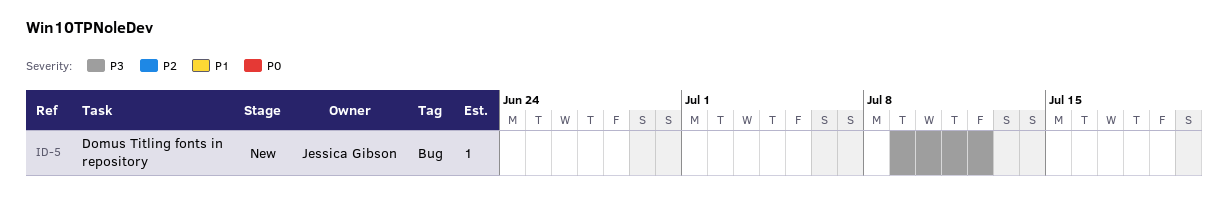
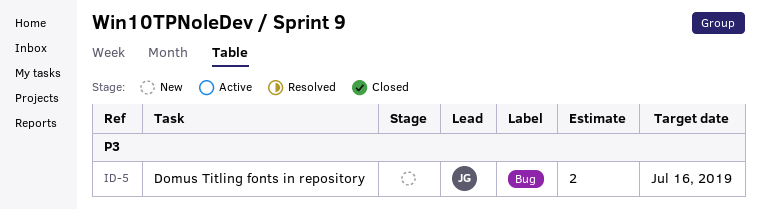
ID-5, estimate: 1 -> 2
ID-5, due: Jul 12 -> Jul 16

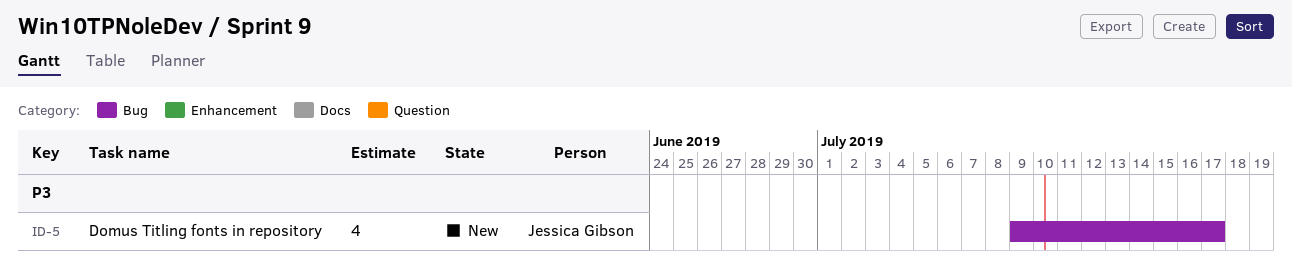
ID-5, estimate: 2 -> 4
ID-5, due: Jul 16 -> Jul 17

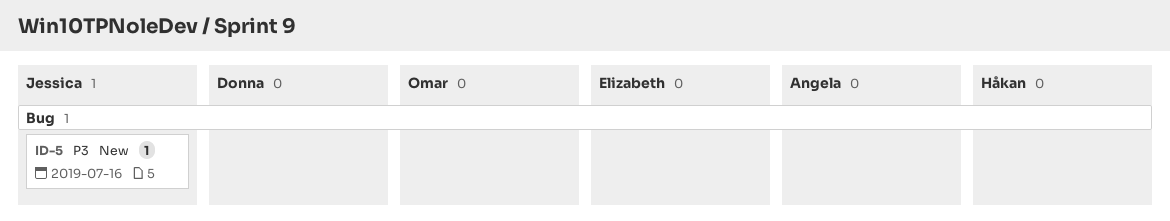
ID-5, estimate: 4 -> 1
ID-5, due: Jul 17 -> Jul 16

